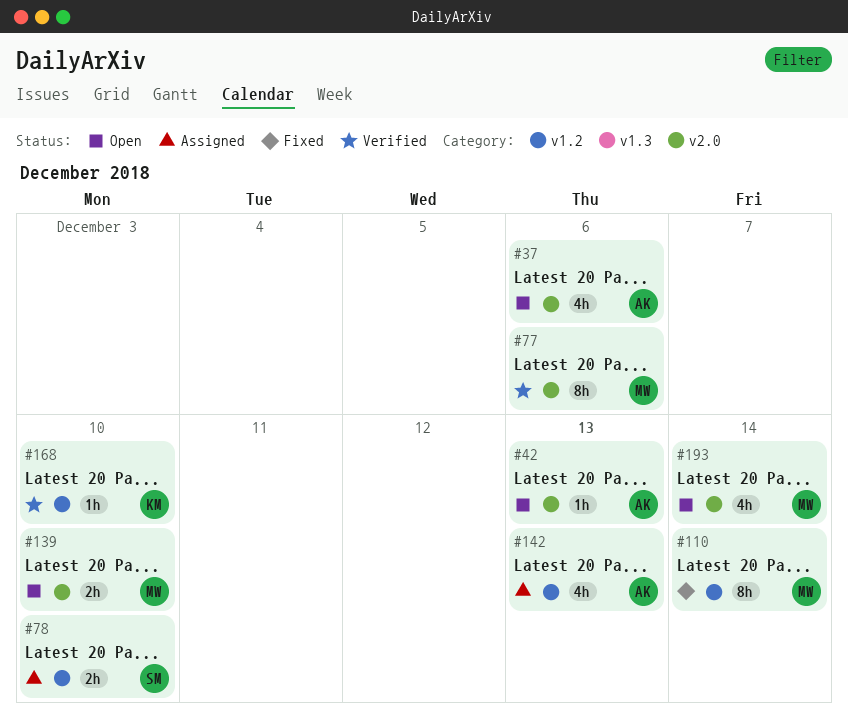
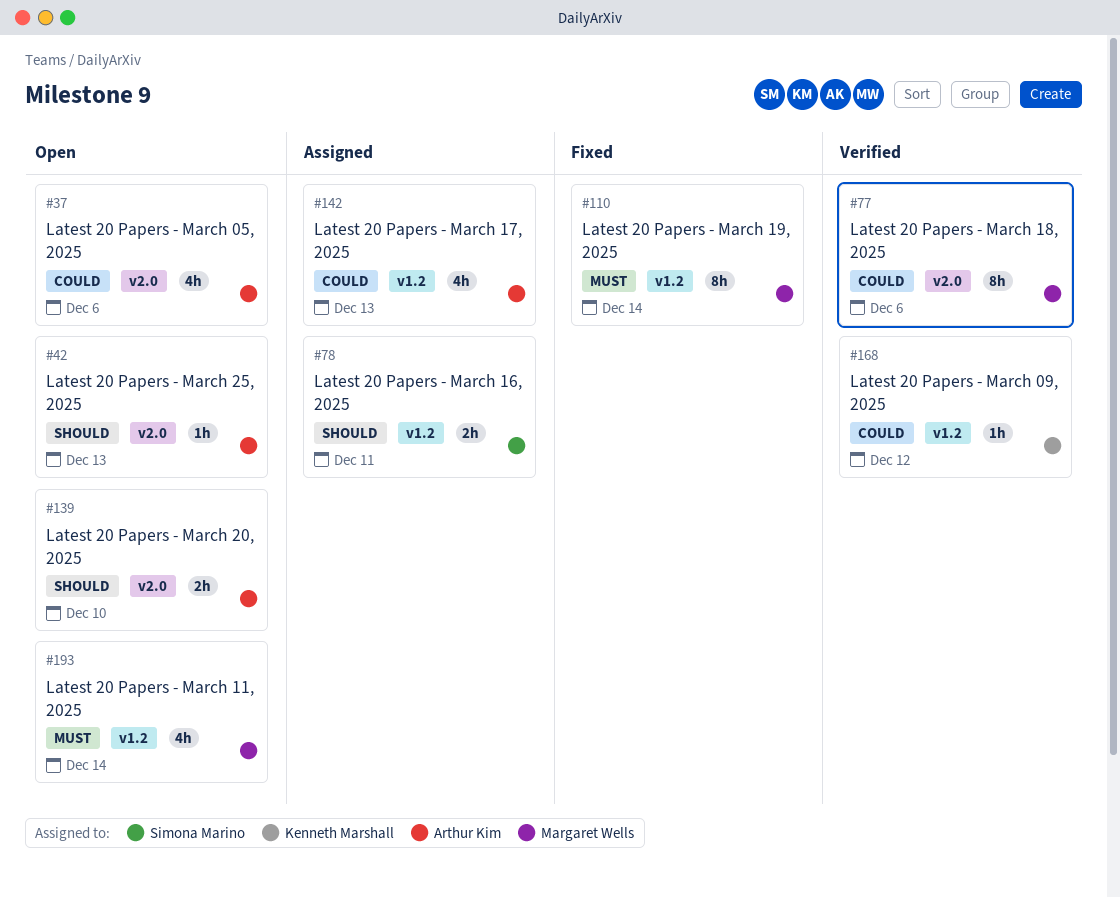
#78, due: Dec 10 -> Dec 11
#139, owner: Margaret Wells -> Arthur Kim
#168, due: Dec 10 -> Dec 12
#193, label: v2.0 -> v1.2

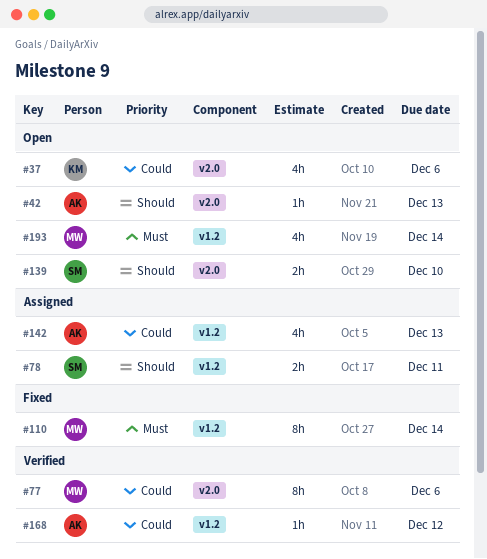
#37, owner: Arthur Kim -> Kenneth Marshall
#139, owner: Arthur Kim -> Simona Marino
#168, owner: Kenneth Marshall -> Arthur Kim

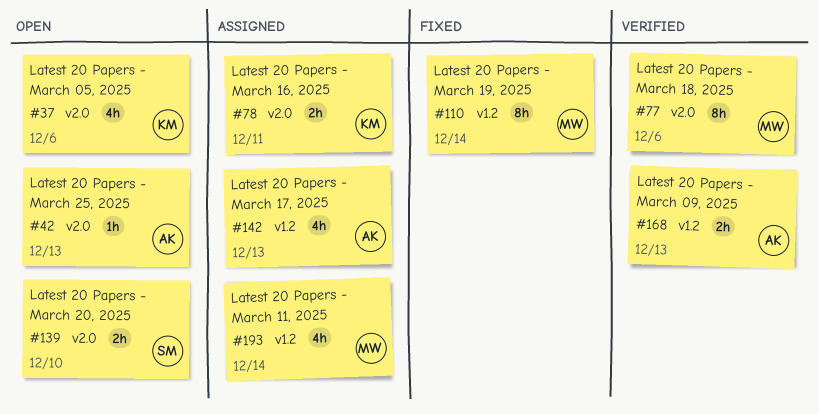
#78, owner: SM -> KM
#78, label: v1.2 -> v2.0
#168, estimate: 1h -> 2h
#168, due: Dec 12 -> Dec 13
#193, status: Open -> Assigned

